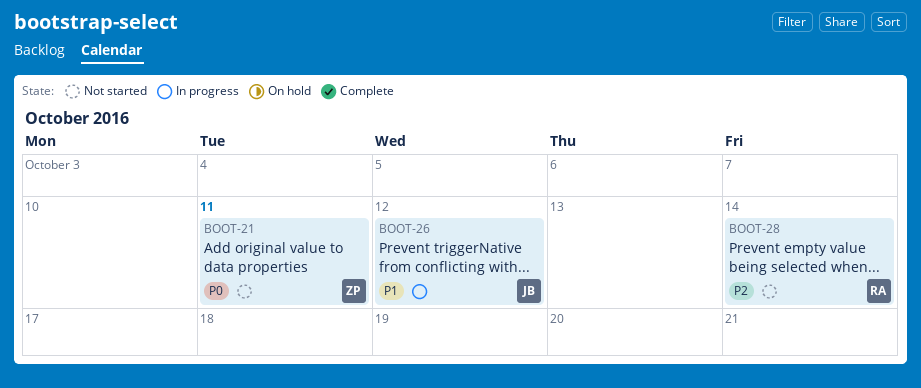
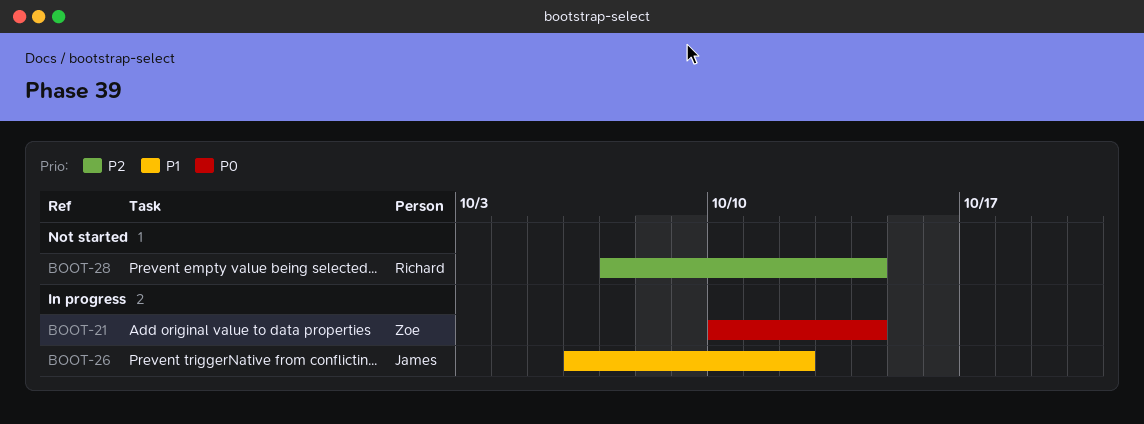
BOOT-21, status: Not started -> In progress
BOOT-21, due: Oct 11 -> Oct 14

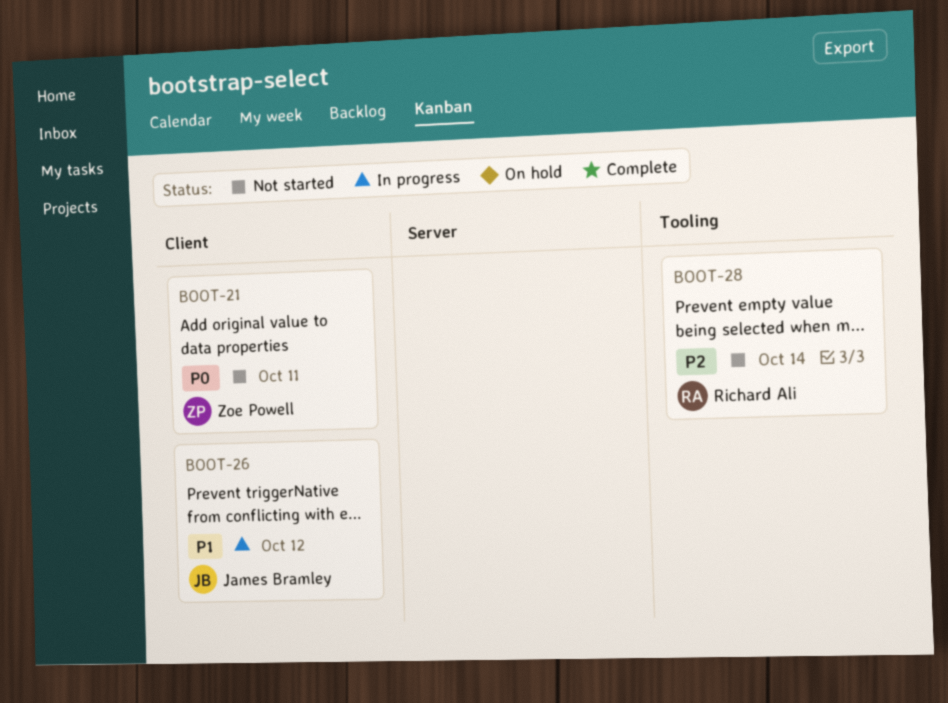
BOOT-21, status: In progress -> Not started
BOOT-21, due: Oct 14 -> Oct 11

